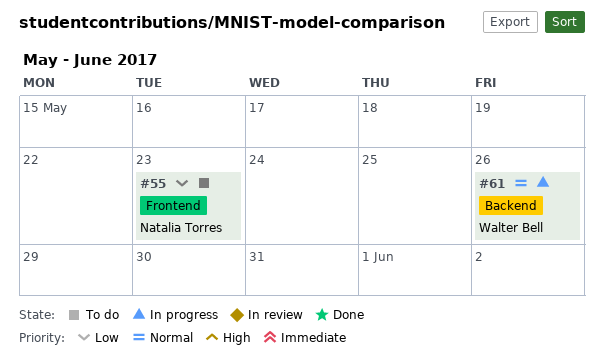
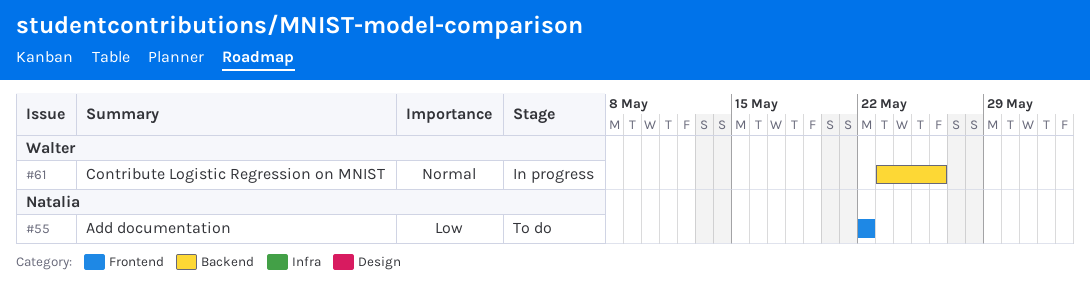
#55, due: May 23 -> May 22

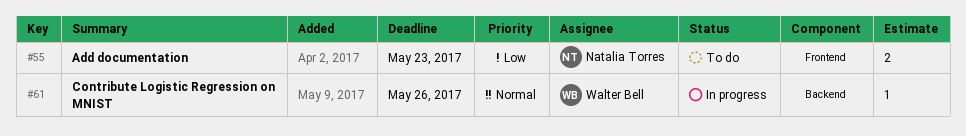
#55, due: May 22 -> May 23

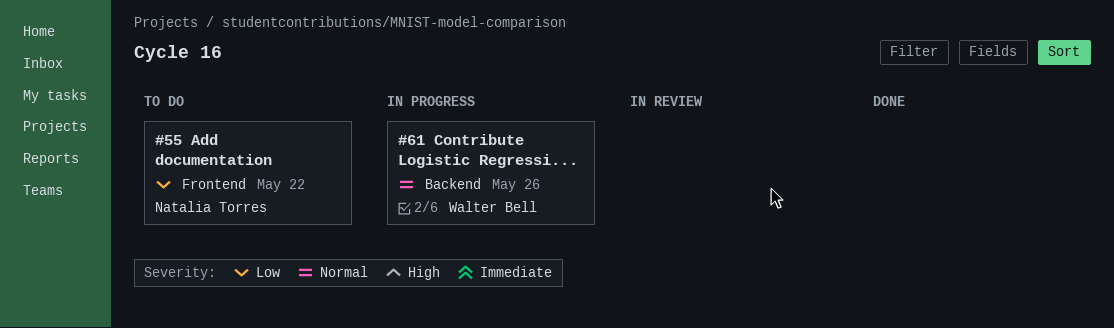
#55, due: May 23 -> May 22

